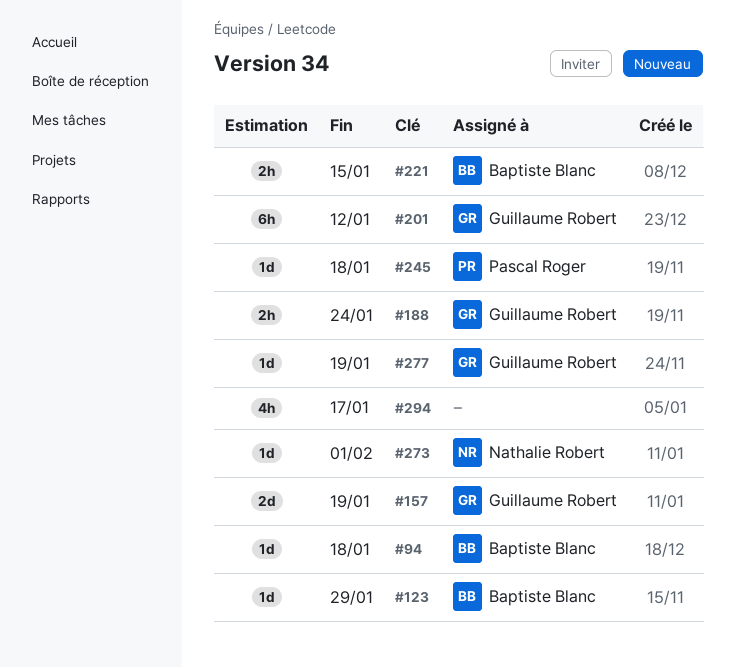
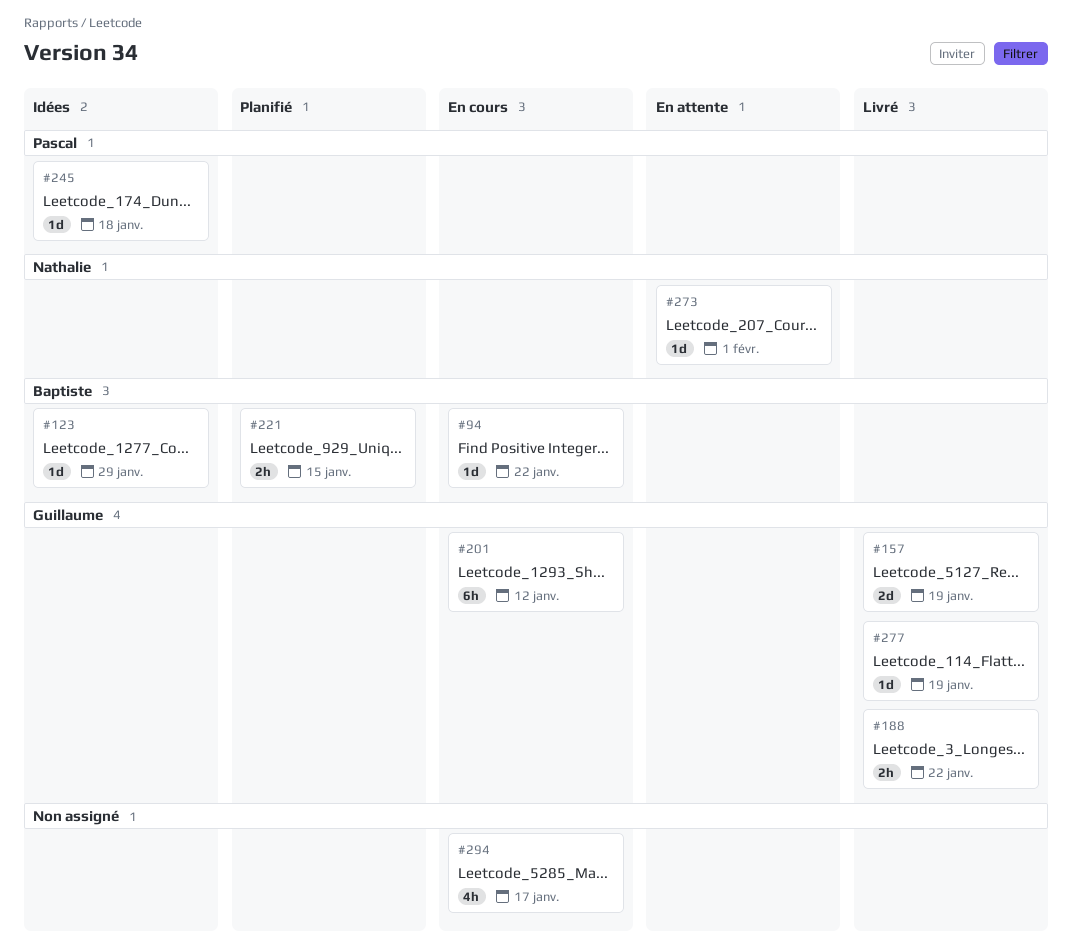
#94, due: Jan 18 -> Jan 22
#188, due: Jan 24 -> Jan 22

